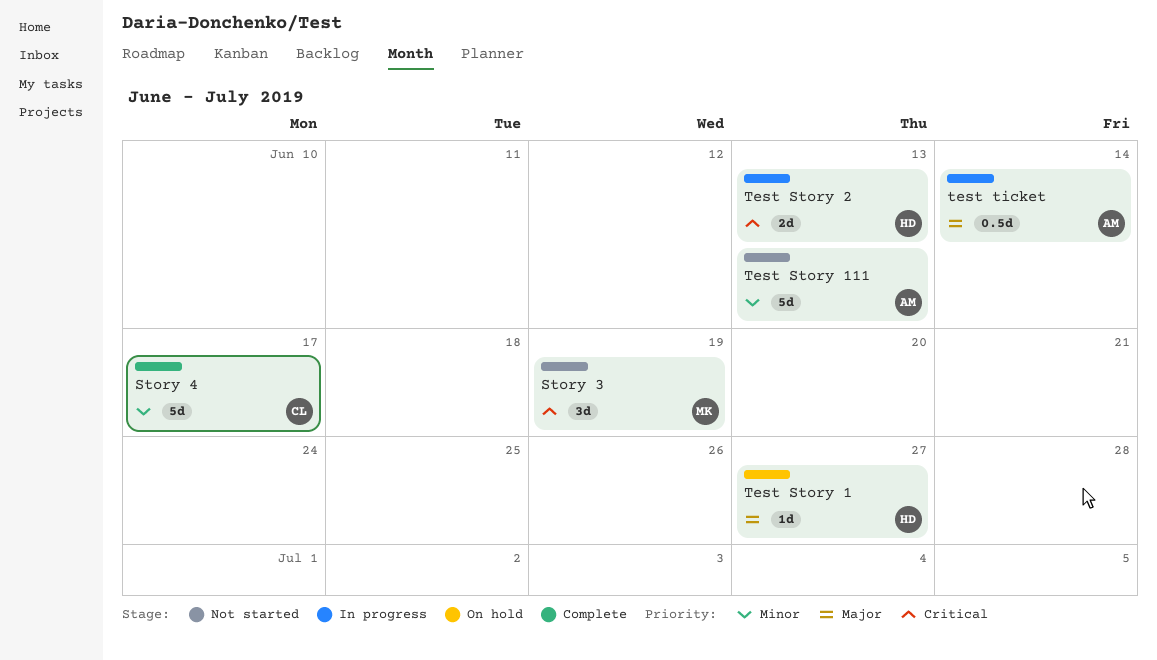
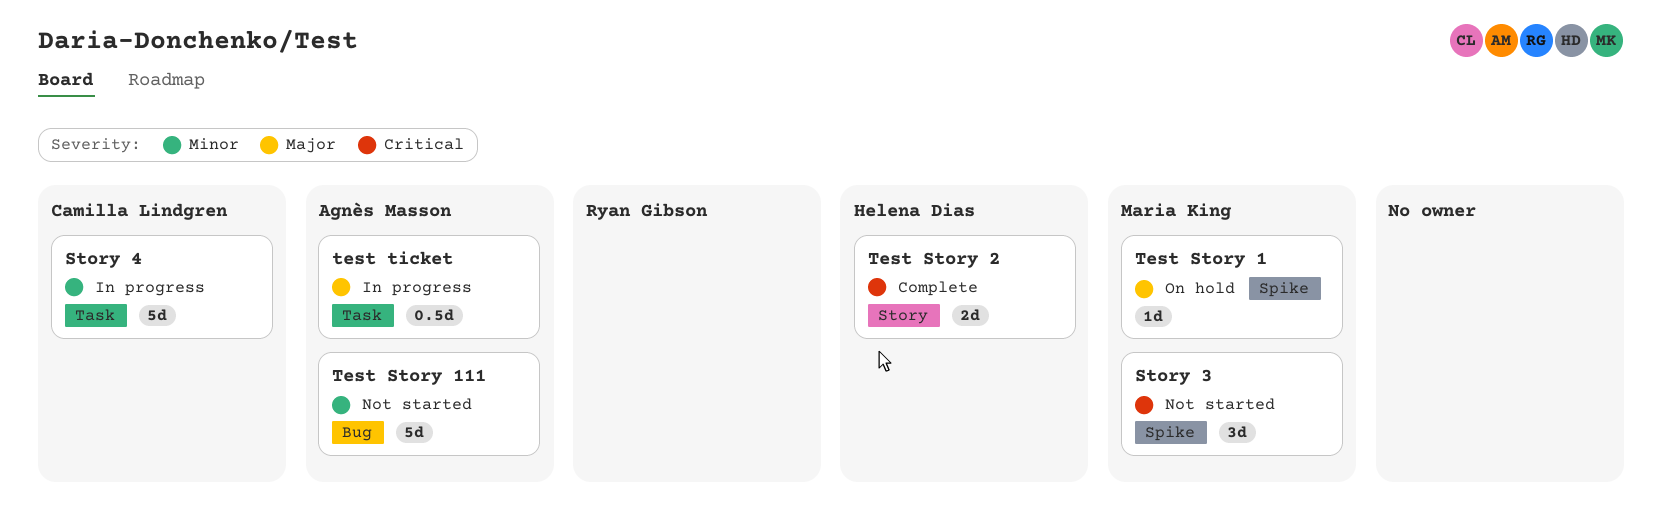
Story 4, status: Complete -> In progress
Test Story 1, owner: Helena Dias -> Maria King
Test Story 2, status: In progress -> Complete

